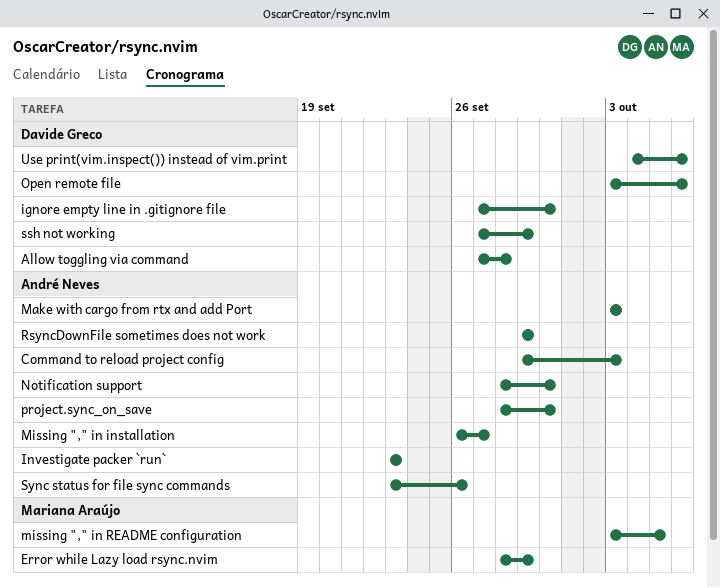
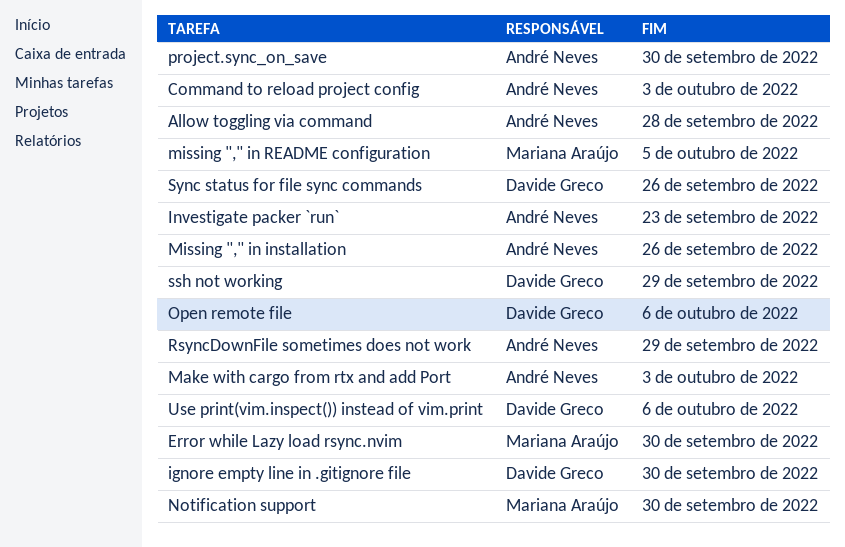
Allow toggling via command, owner: Davide Greco -> André Neves
Error while Lazy load rsync.nvim, due: Sep 29 -> Sep 30
Missing "," in installation, due: Sep 27 -> Sep 26
Notification support, owner: André Neves -> Mariana Araújo
Sync status for file sync commands, owner: André Neves -> Davide Greco

